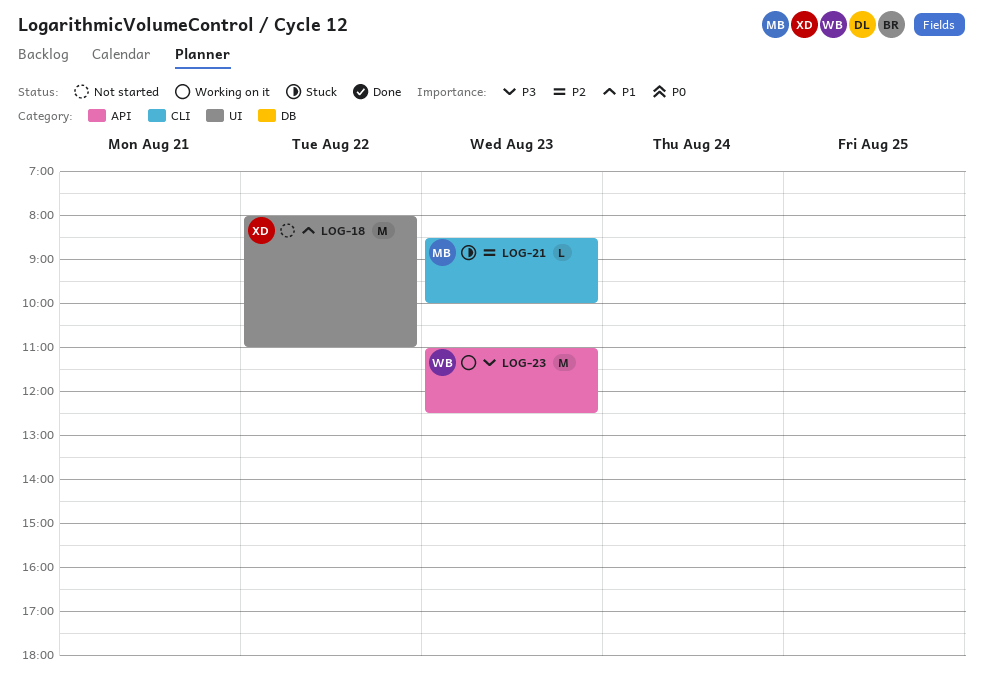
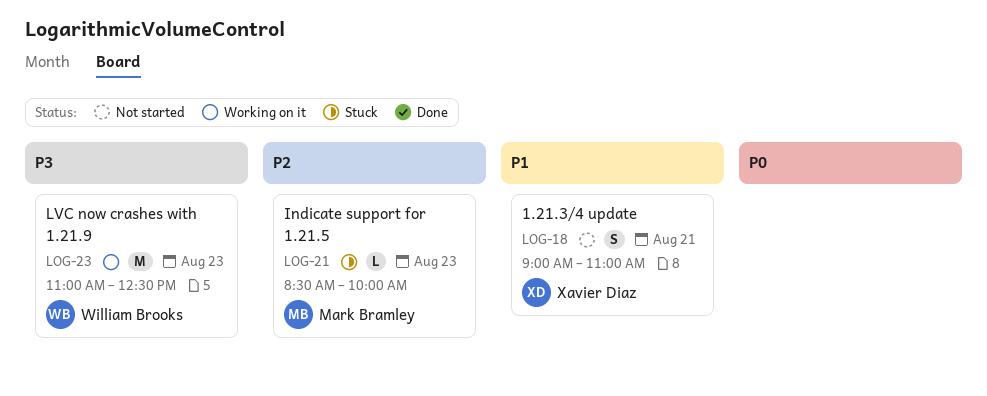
LOG-18, estimate: M -> S
LOG-18, day: Aug 22 -> Aug 21
LOG-18, begins: 08:00 -> 09:00

